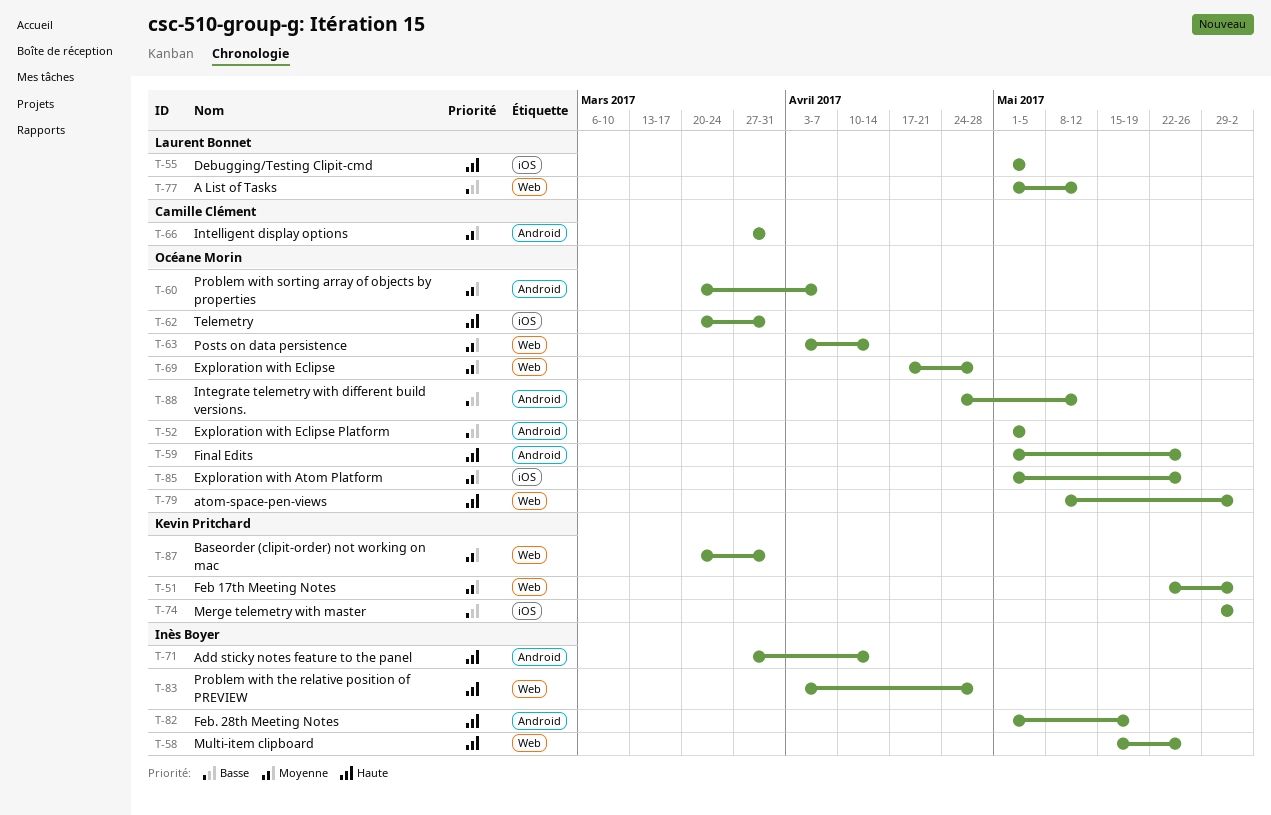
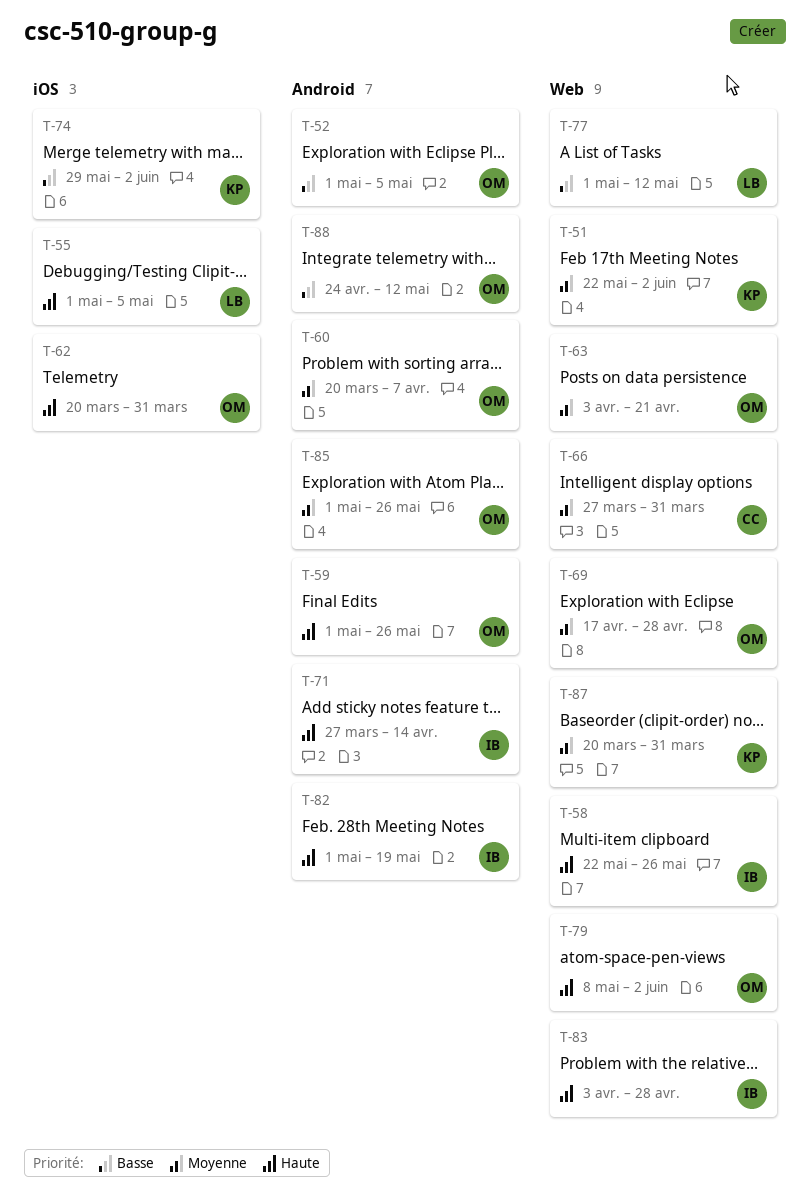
T-58, start: May 15 -> May 22
T-63, due: Apr 14 -> Apr 21
T-66, label: Android -> Web
T-85, label: iOS -> Android

